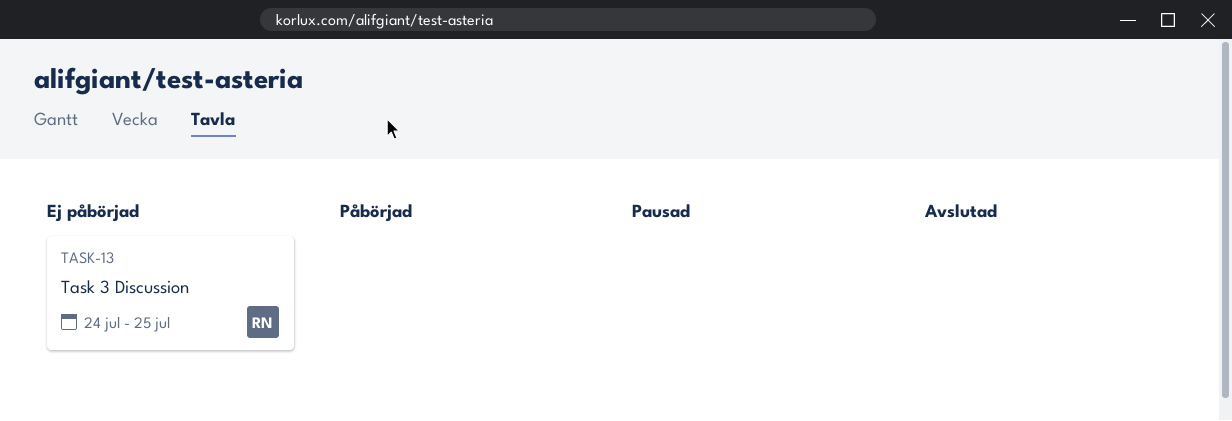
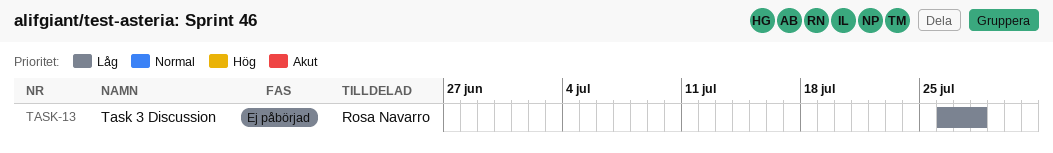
TASK-13, start: Jul 24 -> Jul 26
TASK-13, due: Jul 25 -> Jul 28

